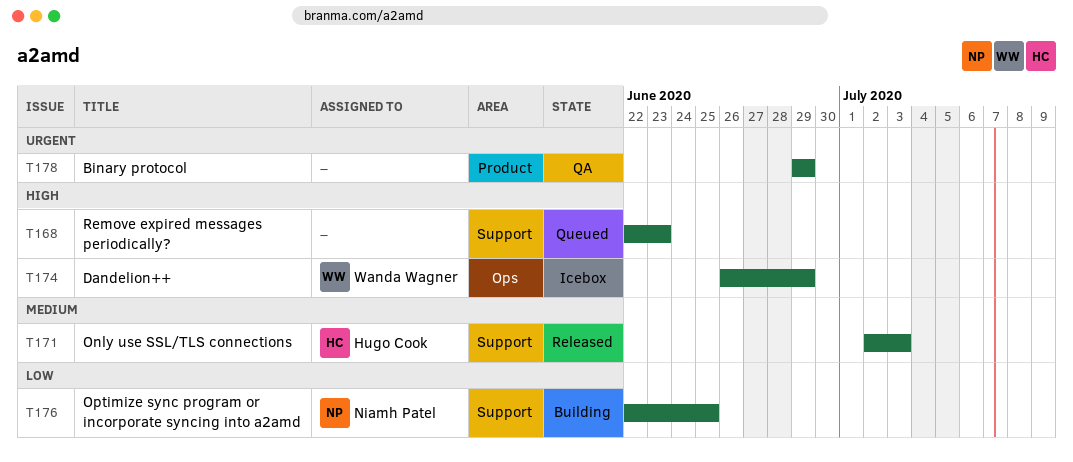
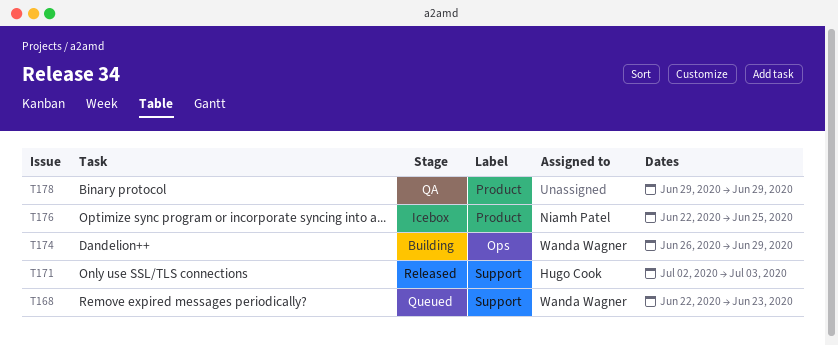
T168, owner: none -> Wanda Wagner
T174, status: Icebox -> Building
T176, status: Building -> Icebox
T176, label: Support -> Product

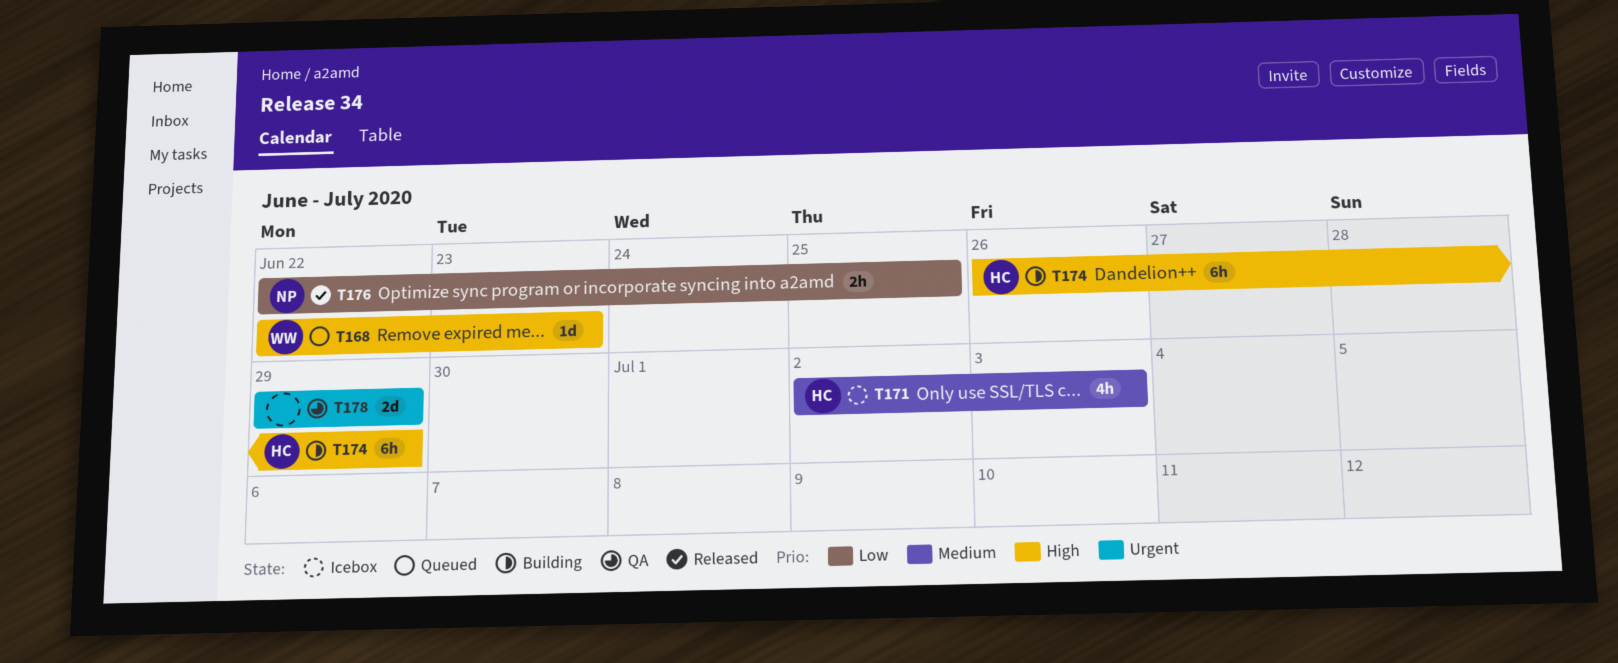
T171, status: Released -> Icebox
T174, owner: Wanda Wagner -> Hugo Cook
T176, status: Icebox -> Released

